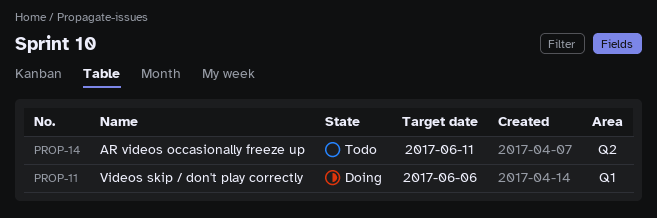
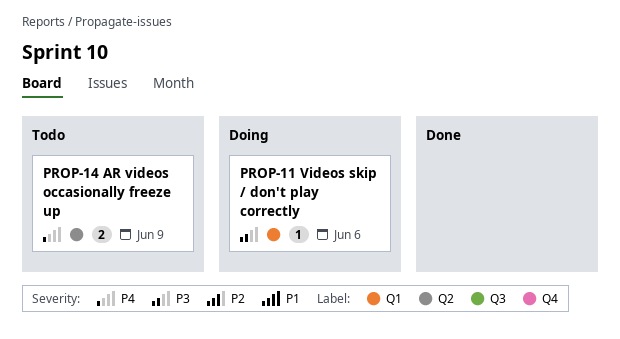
PROP-14, due: Jun 11 -> Jun 9

